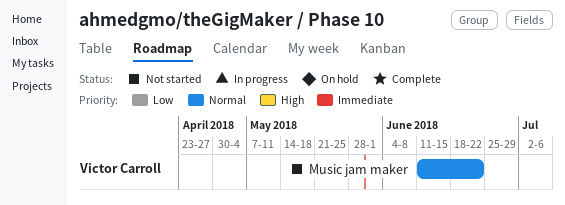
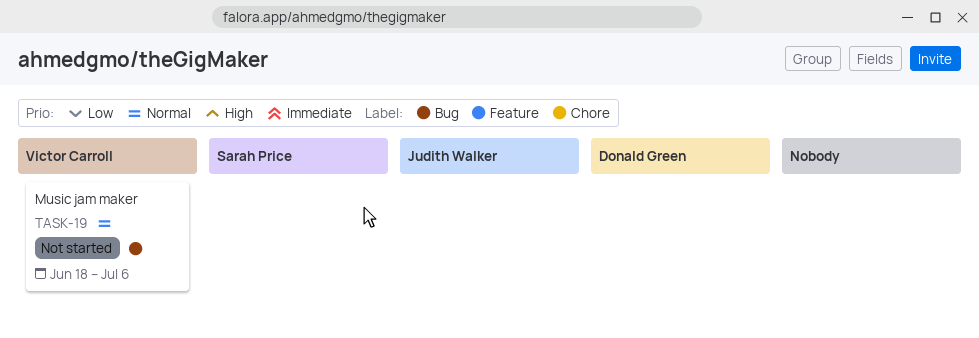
Music jam maker, start: Jun 11 -> Jun 18
Music jam maker, due: Jun 22 -> Jul 6

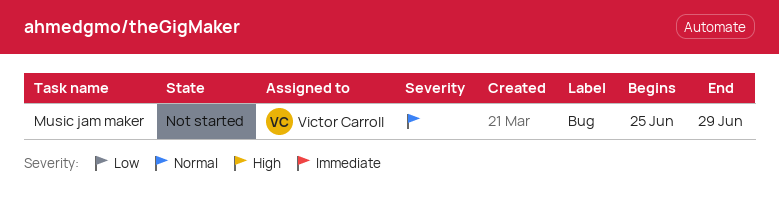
Music jam maker, start: Jun 18 -> Jun 25
Music jam maker, due: Jul 6 -> Jun 29

